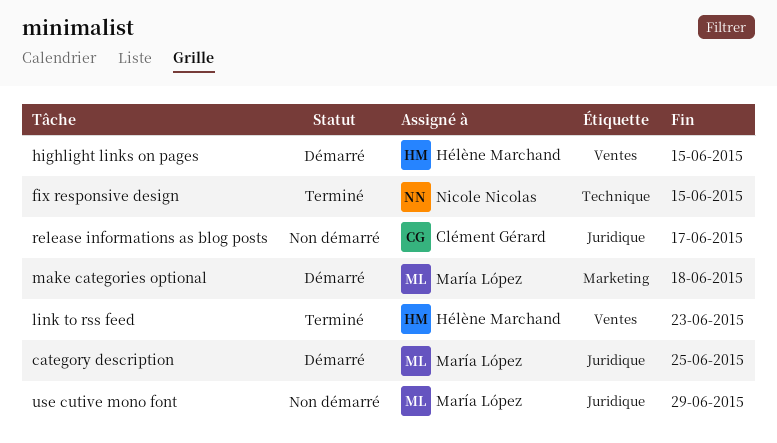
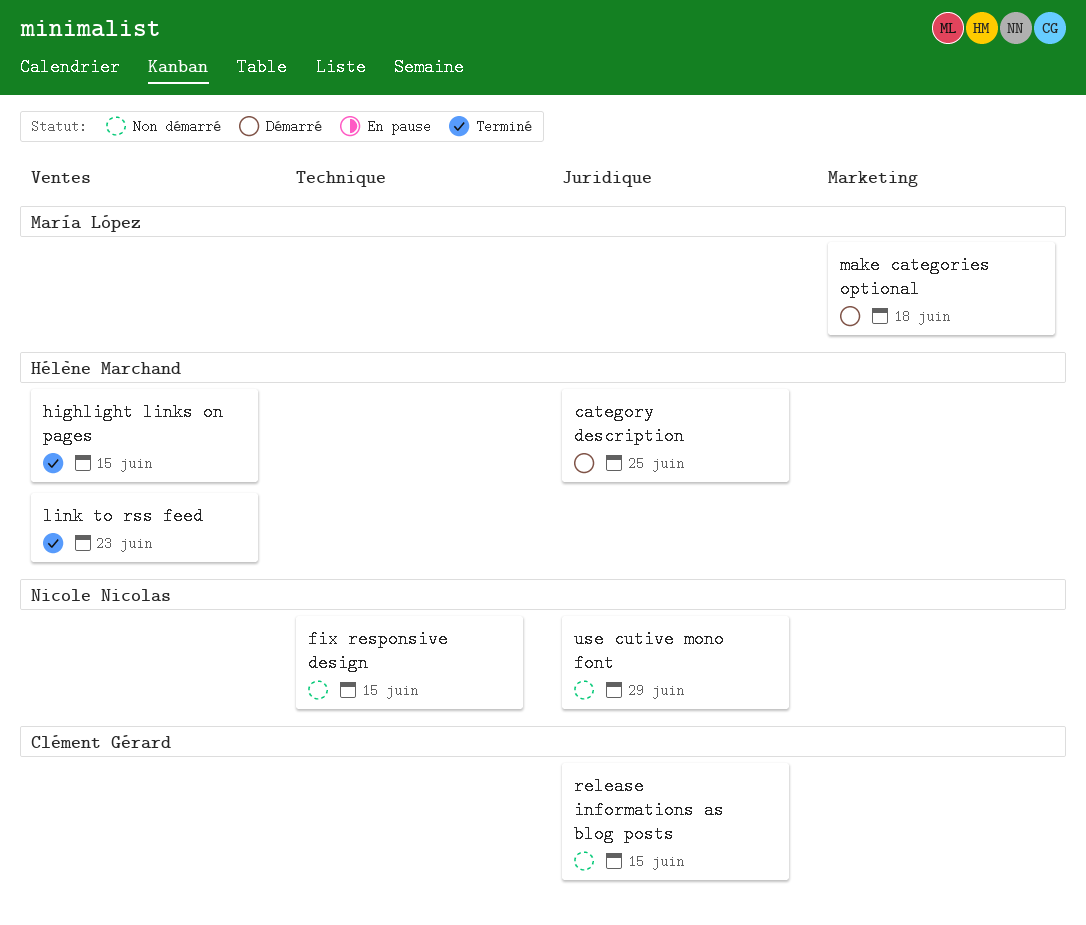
category description, owner: María López -> Hélène Marchand
fix responsive design, status: Terminé -> Non démarré
highlight links on pages, status: Démarré -> Terminé
release informations as blog posts, due: Jun 17 -> Jun 15
use cutive mono font, owner: María López -> Nicole Nicolas

